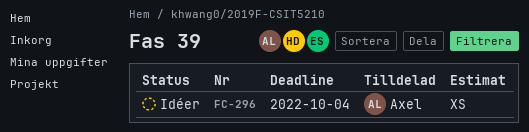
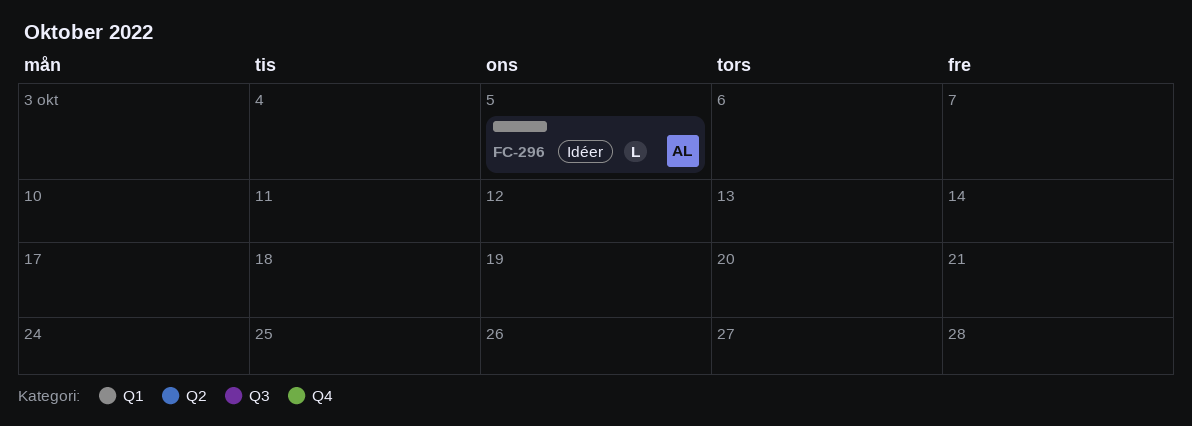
FC-296, estimate: XS -> L
FC-296, due: Oct 4 -> Oct 5

